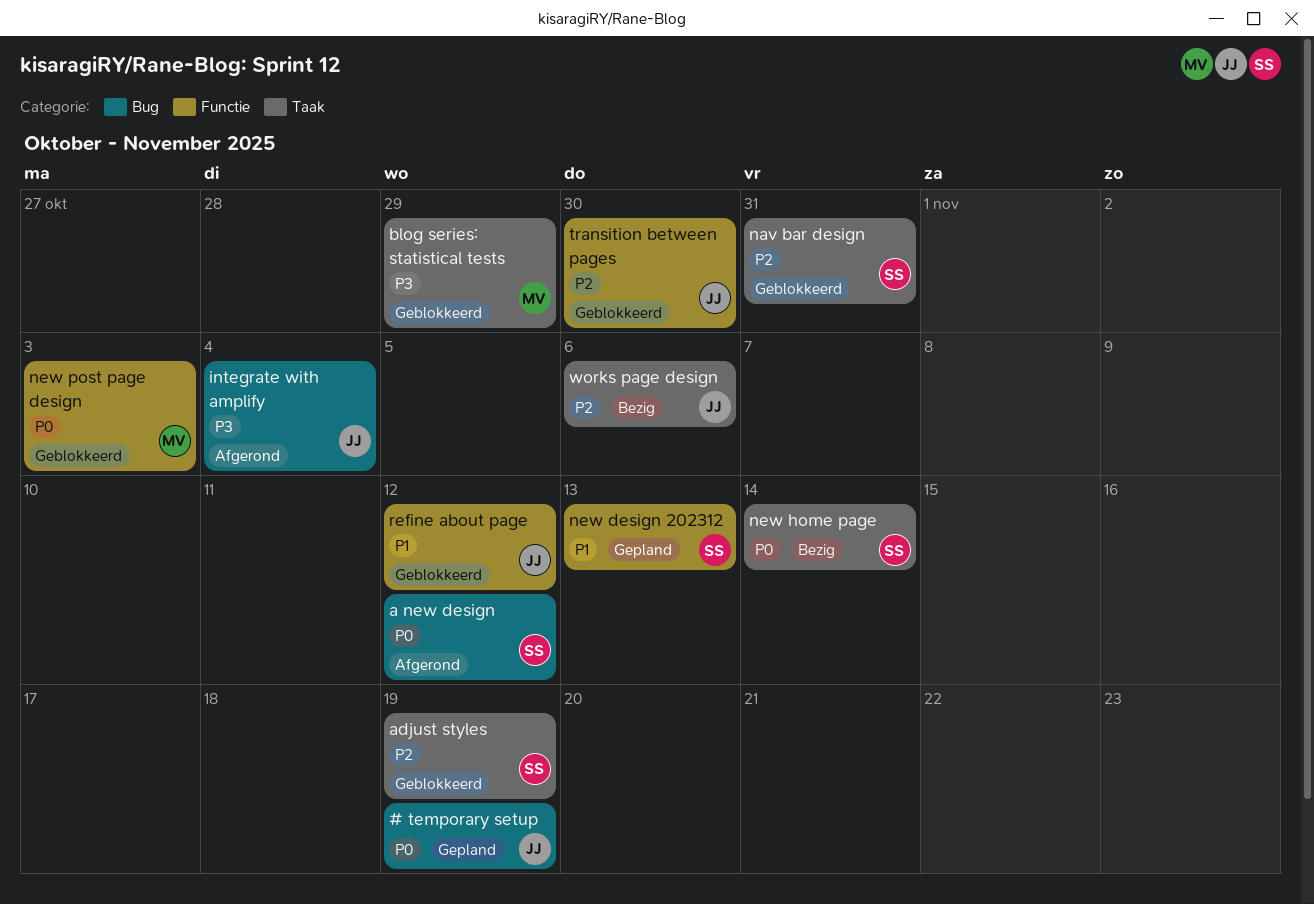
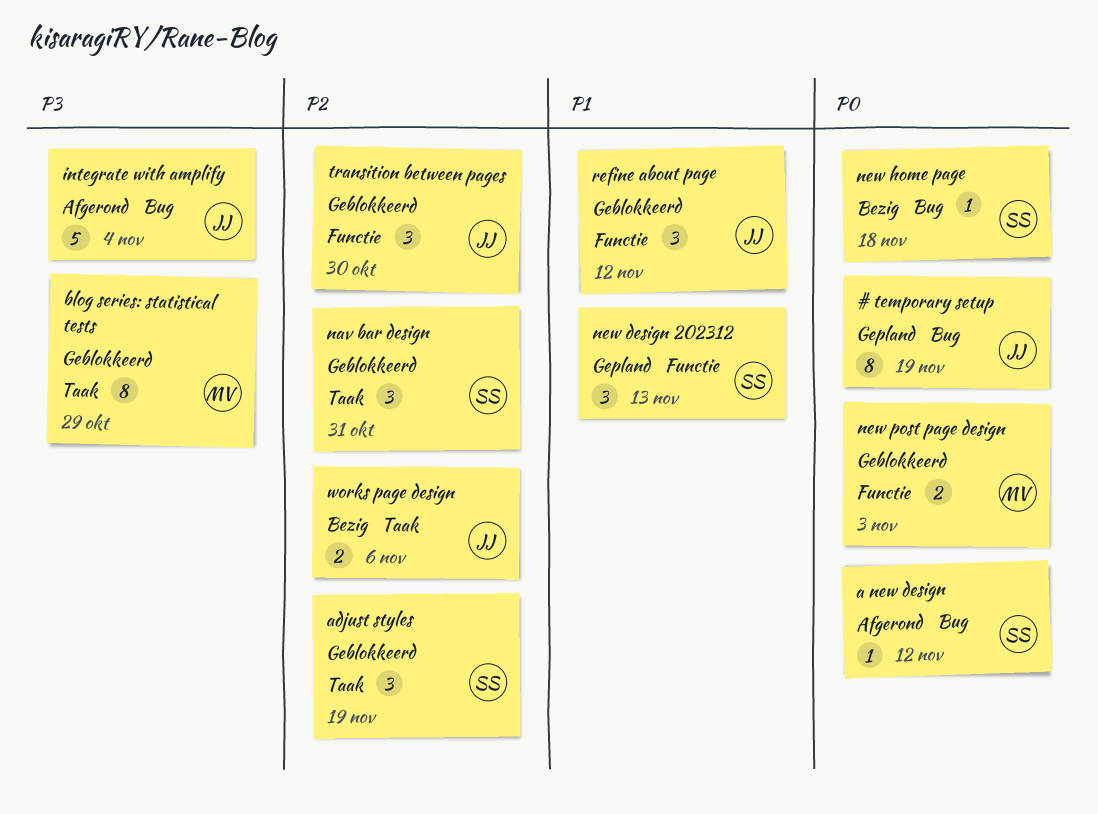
new home page, label: Taak -> Bug
new home page, due: Nov 14 -> Nov 18

